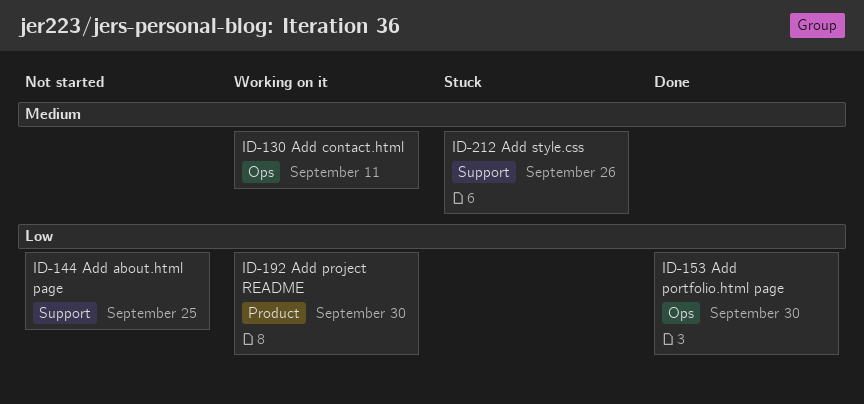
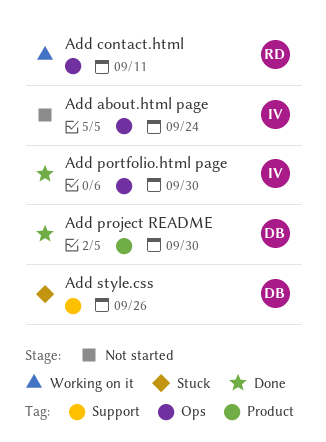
Add about.html page, label: Support -> Ops
Add about.html page, due: Sep 25 -> Sep 24
Add project README, status: Working on it -> Done

